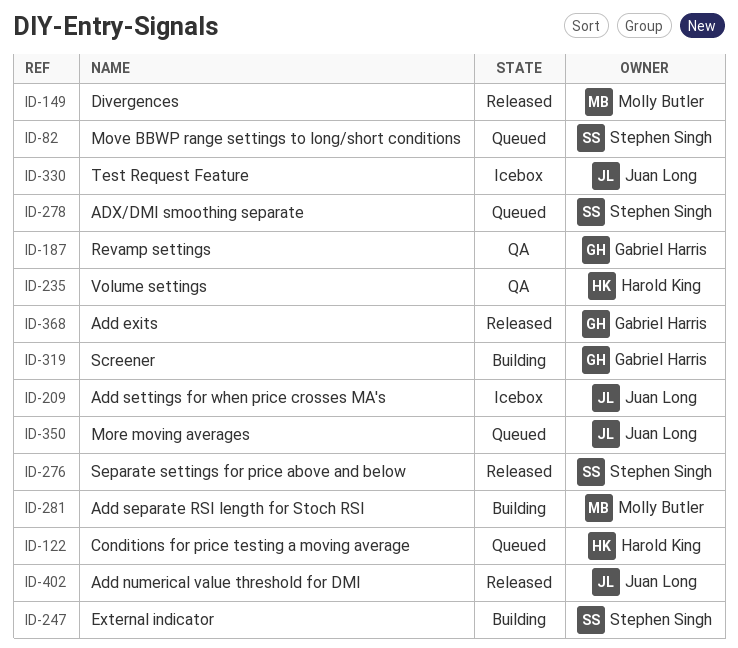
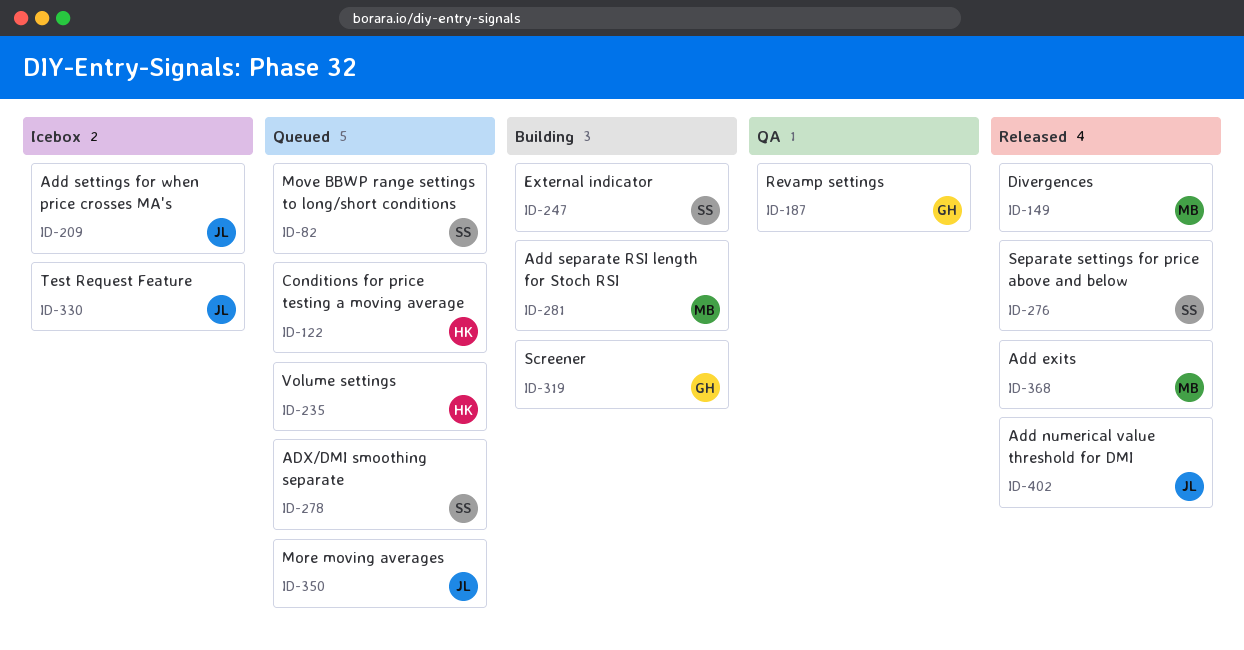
ID-235, status: QA -> Queued
ID-368, owner: Gabriel Harris -> Molly Butler

